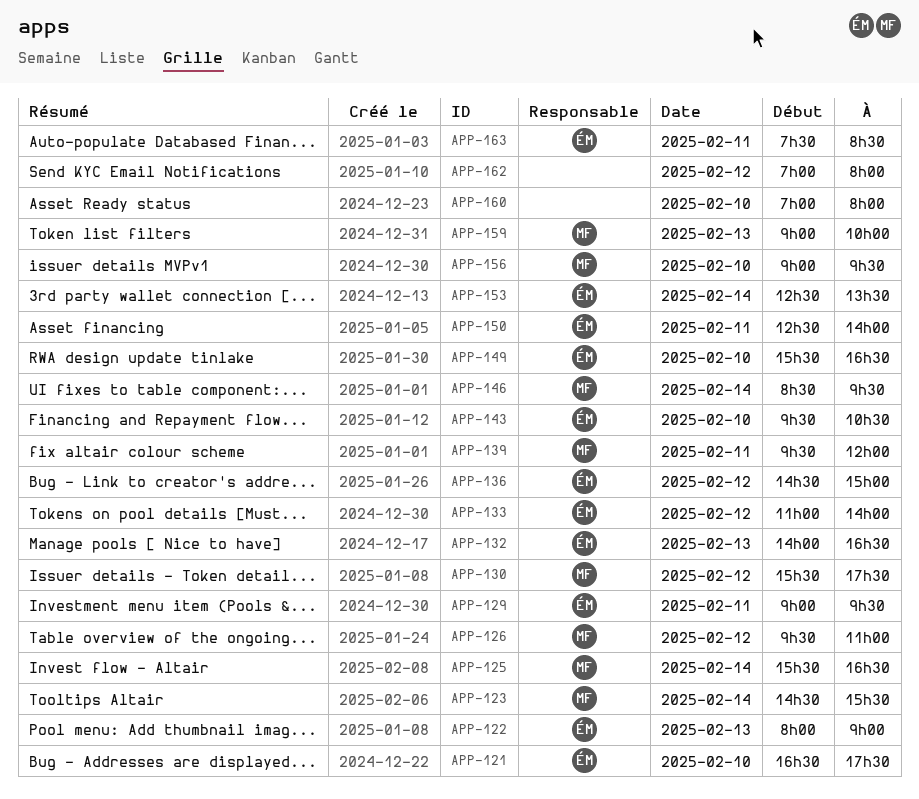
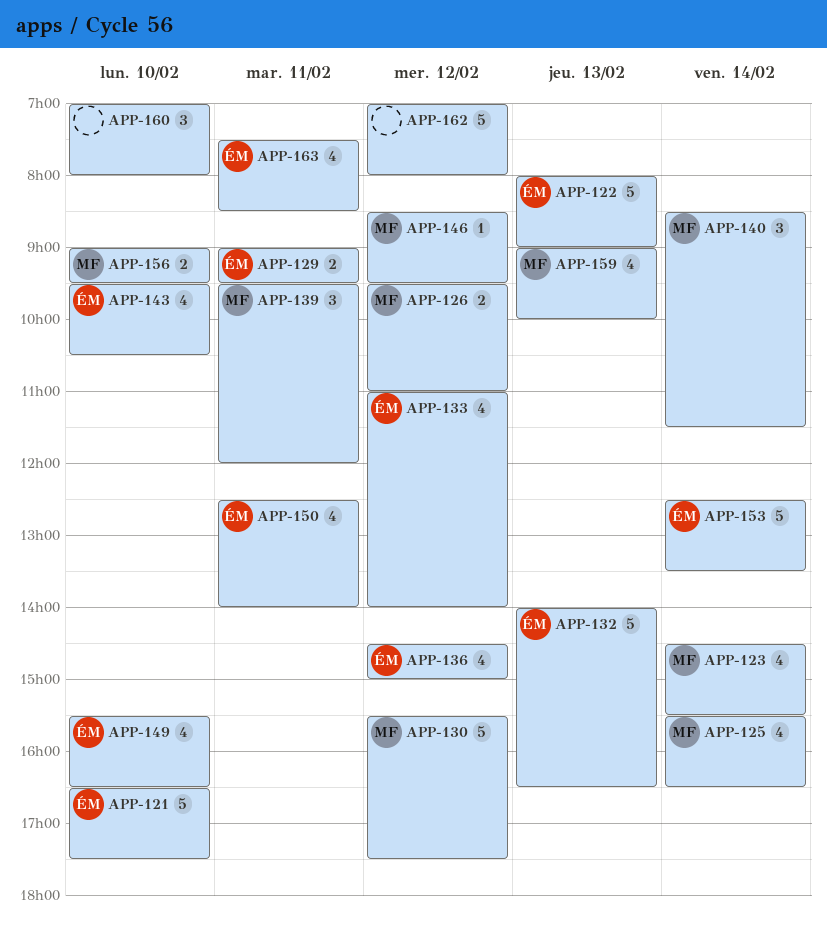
APP-140: none -> present
APP-146, day: Feb 14 -> Feb 12

